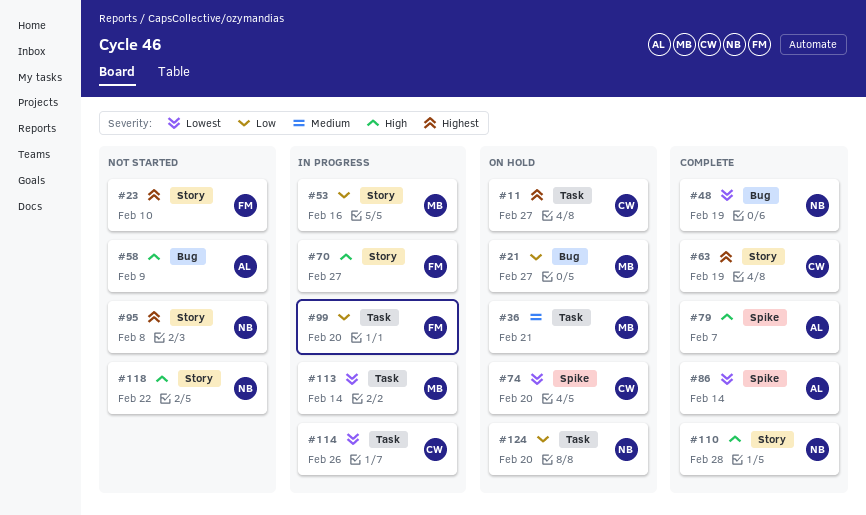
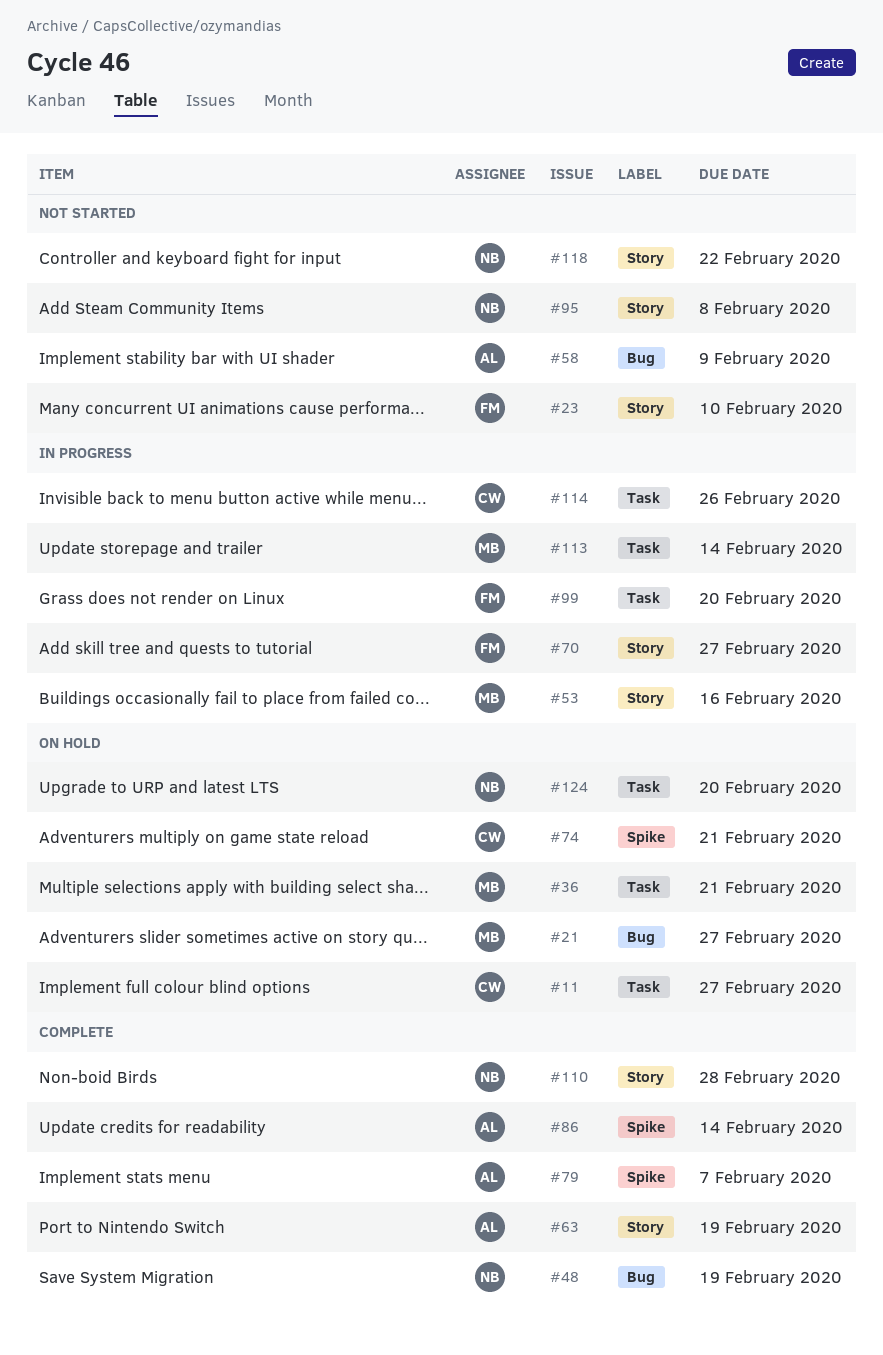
#63, owner: CW -> AL
#74, due: Feb 20 -> Feb 21

